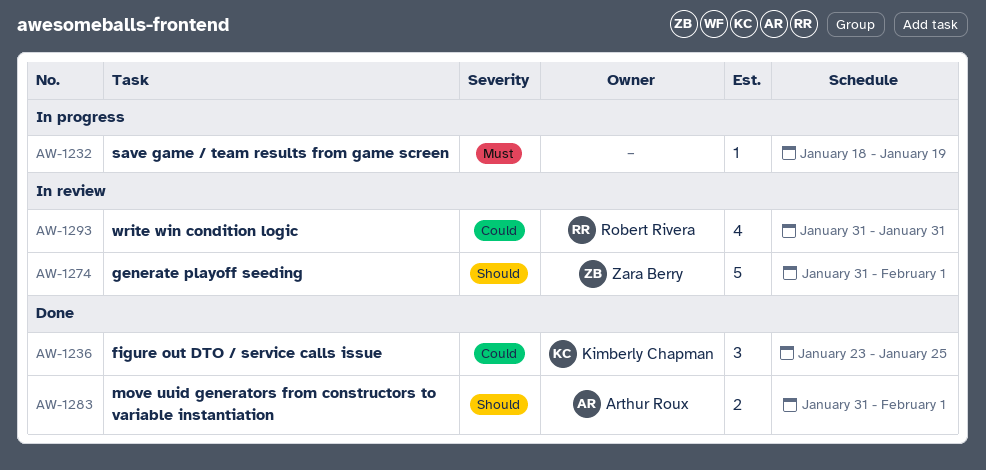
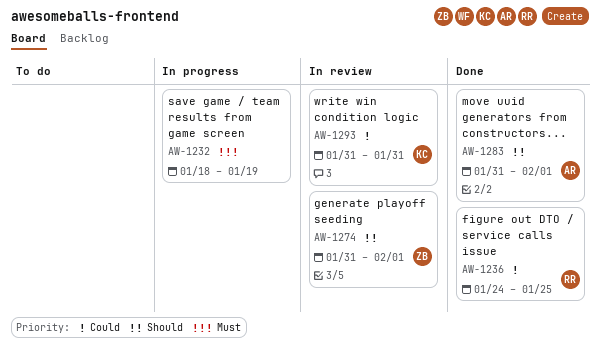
AW-1236, owner: Kimberly Chapman -> Robert Rivera
AW-1236, start: Jan 23 -> Jan 24
AW-1293, owner: Robert Rivera -> Kimberly Chapman

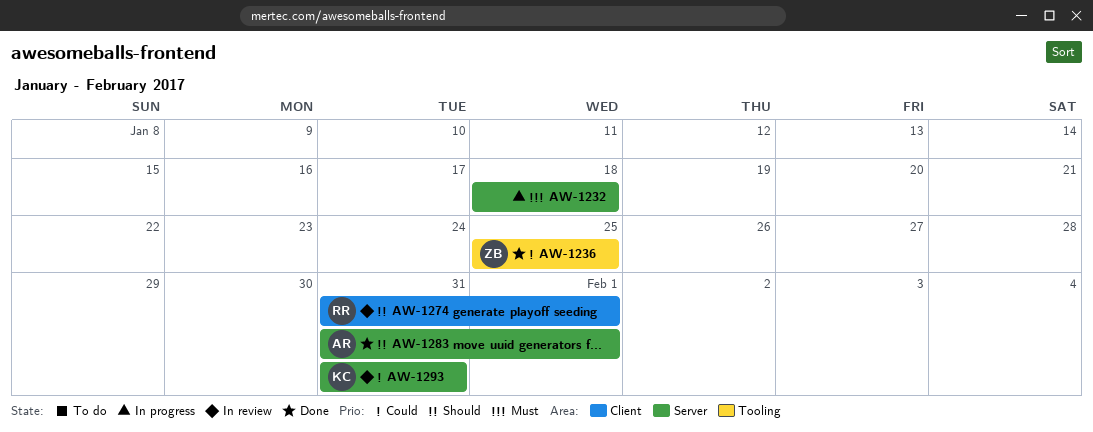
AW-1232, due: Jan 19 -> Jan 18
AW-1236, owner: RR -> ZB
AW-1236, start: Jan 24 -> Jan 25
AW-1274, owner: ZB -> RR

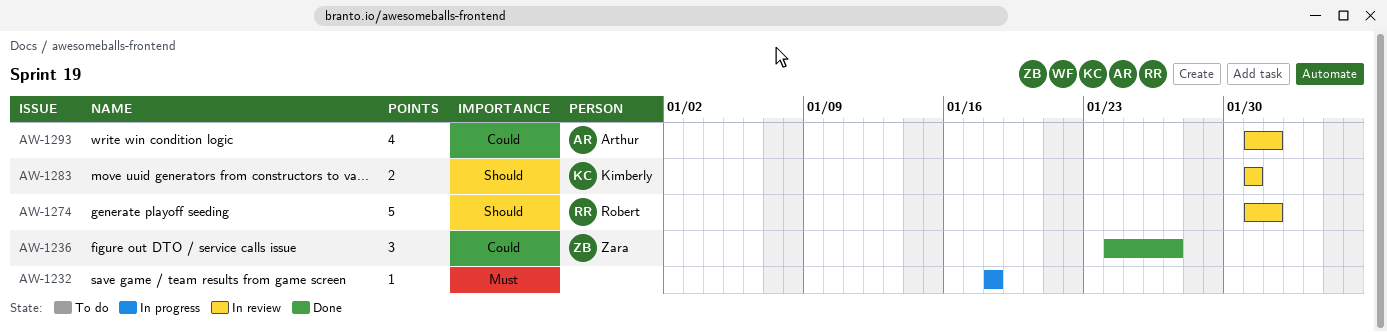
AW-1236, start: Jan 25 -> Jan 24
AW-1236, due: Jan 25 -> Jan 27
AW-1283, status: Done -> In review
AW-1283, owner: Arthur -> Kimberly
AW-1283, due: Feb 1 -> Jan 31
AW-1293, owner: Kimberly -> Arthur
AW-1293, due: Jan 31 -> Feb 1

